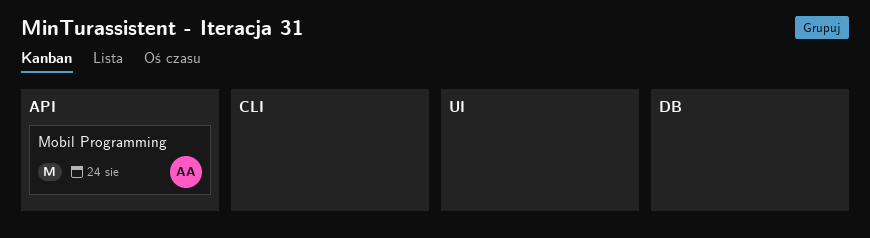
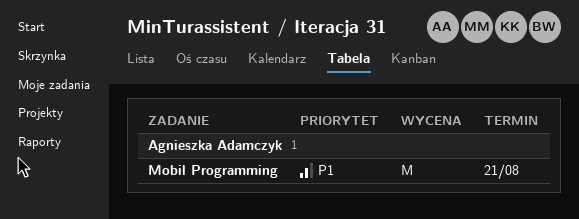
Mobil Programming, due: Aug 24 -> Aug 21

